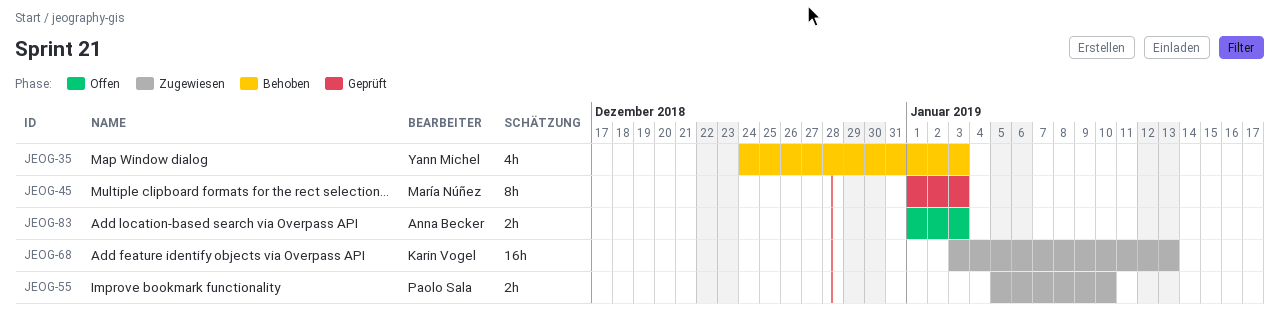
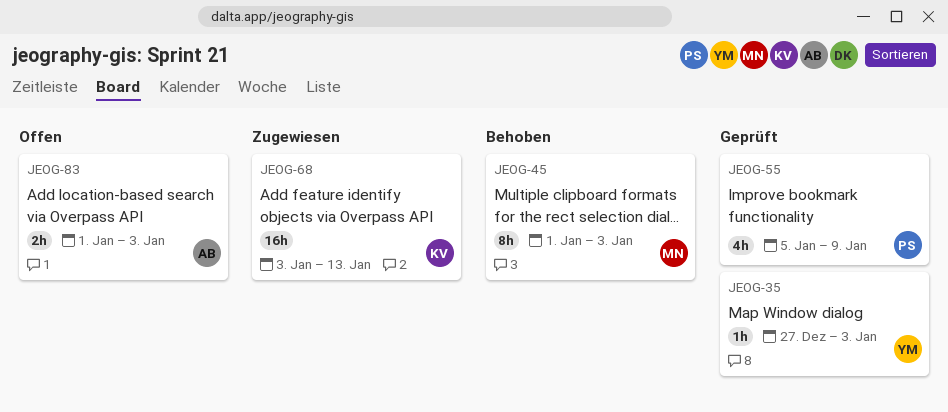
JEOG-35, status: Behoben -> Geprüft
JEOG-35, estimate: 4h -> 1h
JEOG-35, start: Dec 24 -> Dec 27
JEOG-45, status: Geprüft -> Behoben
JEOG-55, status: Zugewiesen -> Geprüft
JEOG-55, estimate: 2h -> 4h
JEOG-55, due: Jan 10 -> Jan 9

